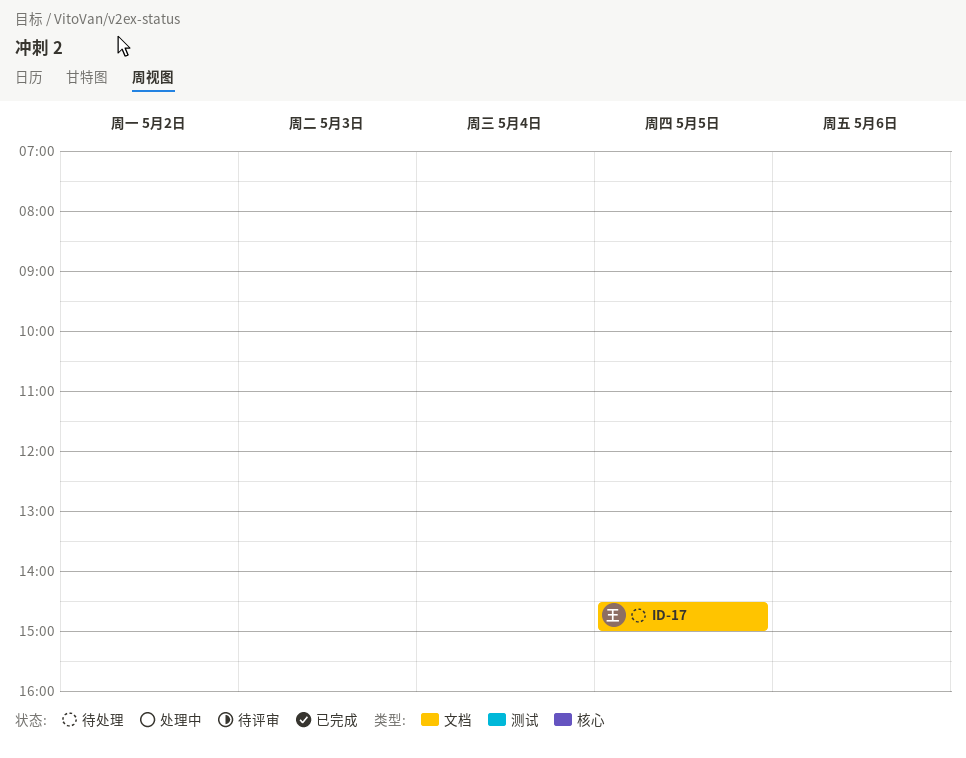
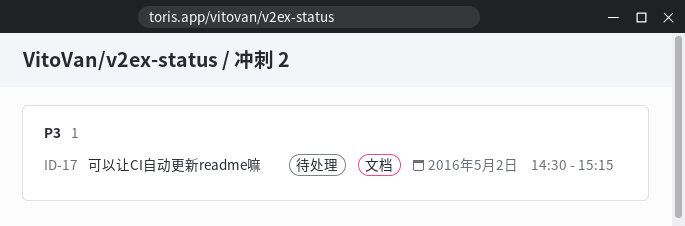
ID-17, day: May 5 -> May 2
ID-17, ends: 15:00 -> 15:15

